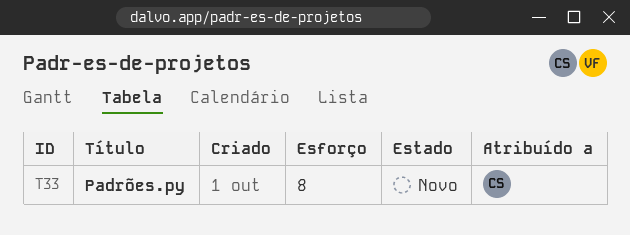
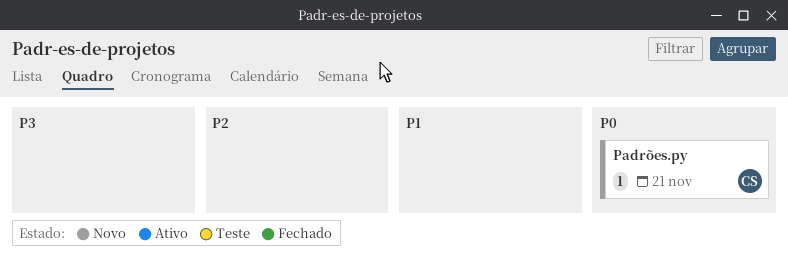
Padrões.py, estimate: 8 -> 1

